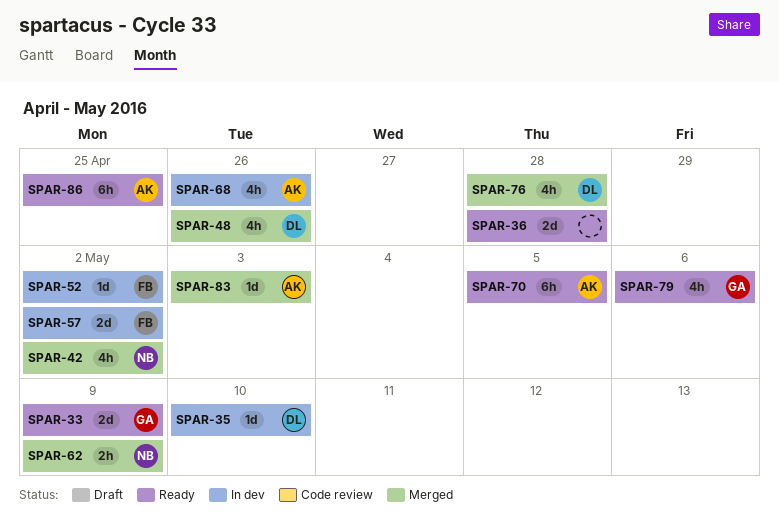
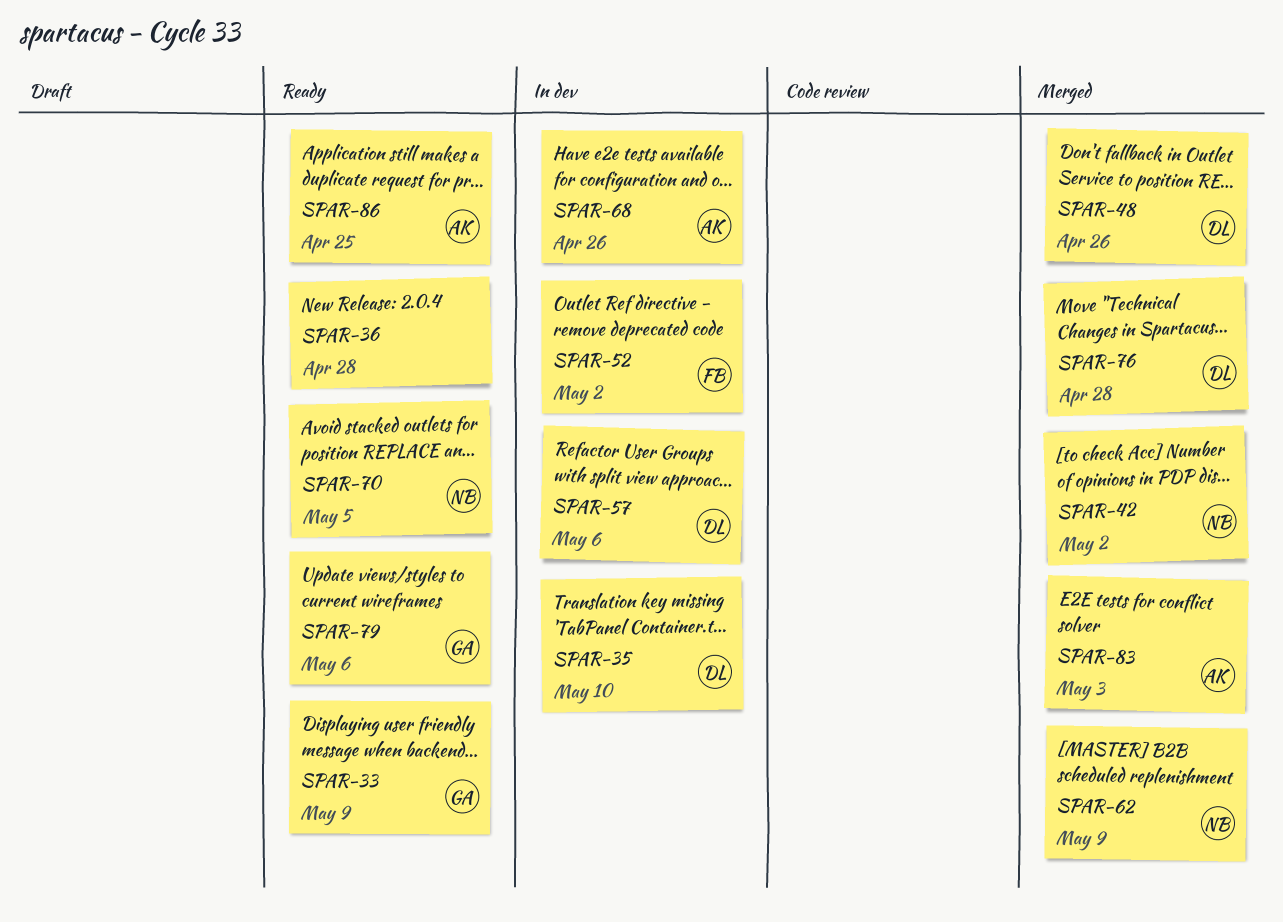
SPAR-57, owner: FB -> DL
SPAR-57, due: May 2 -> May 6
SPAR-70, owner: AK -> NB

